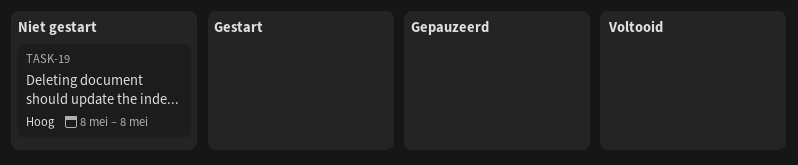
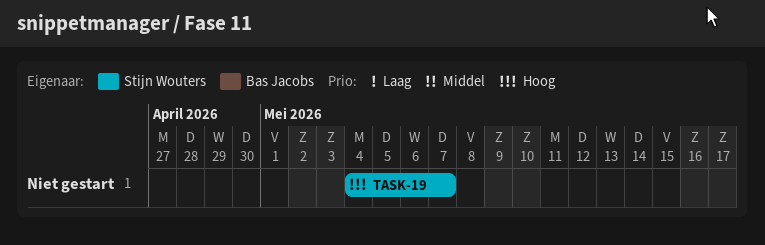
TASK-19, start: May 8 -> May 4
TASK-19, due: May 8 -> May 7

